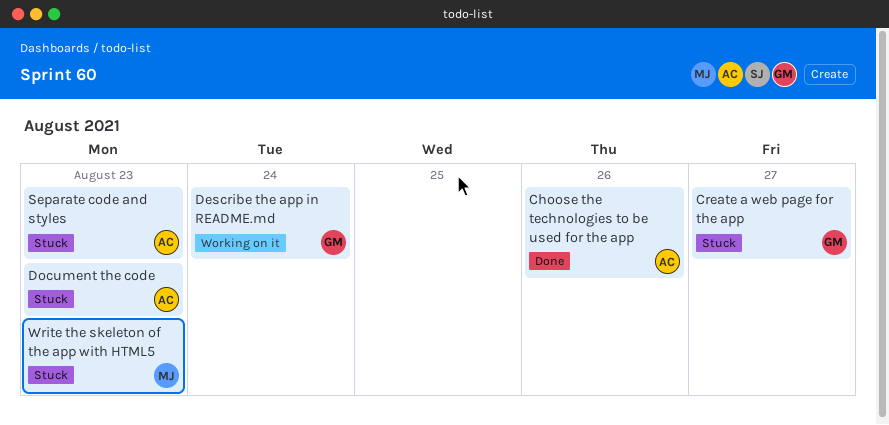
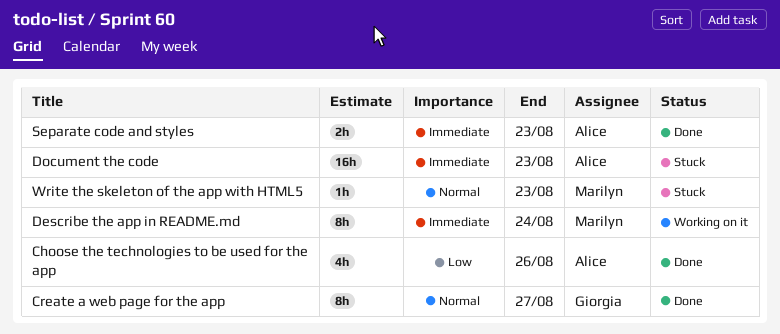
Create a web page for the app, status: Stuck -> Done
Describe the app in README.md, owner: Giorgia -> Marilyn
Separate code and styles, status: Stuck -> Done

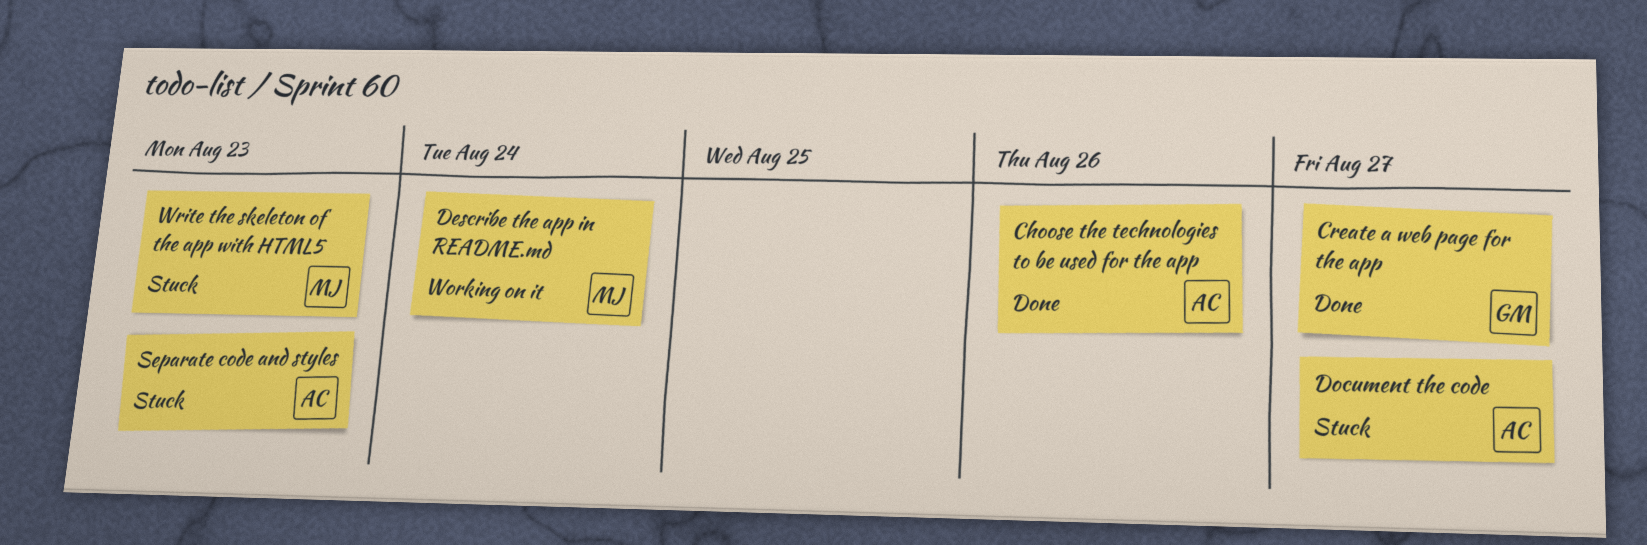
Document the code, due: Aug 23 -> Aug 27
Separate code and styles, status: Done -> Stuck

